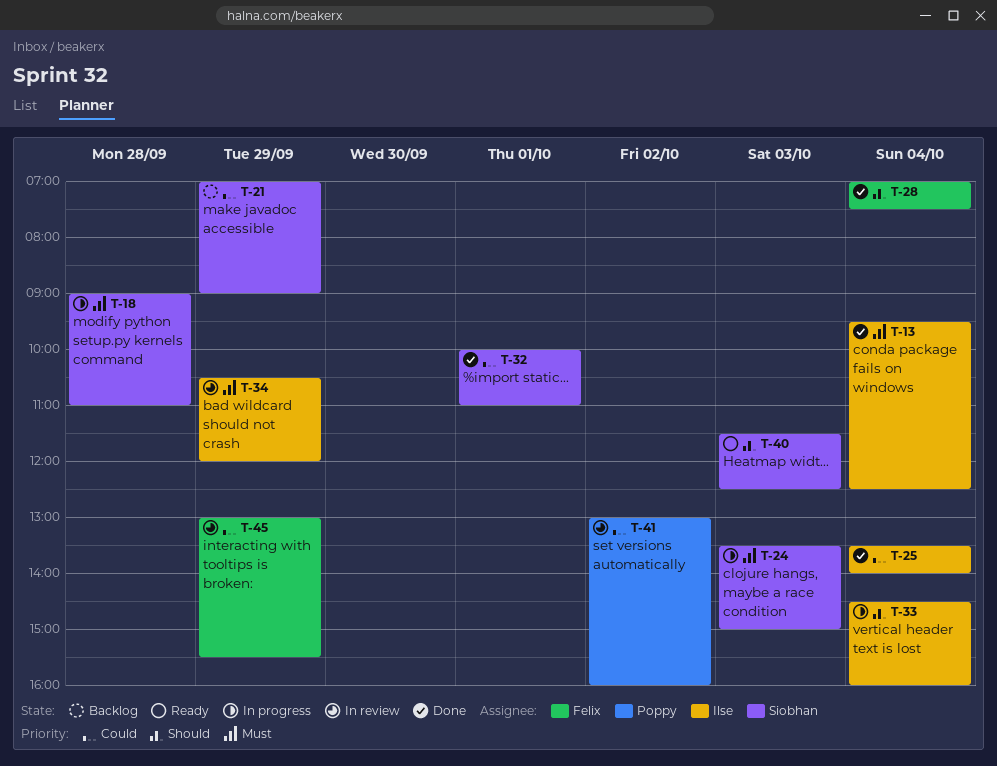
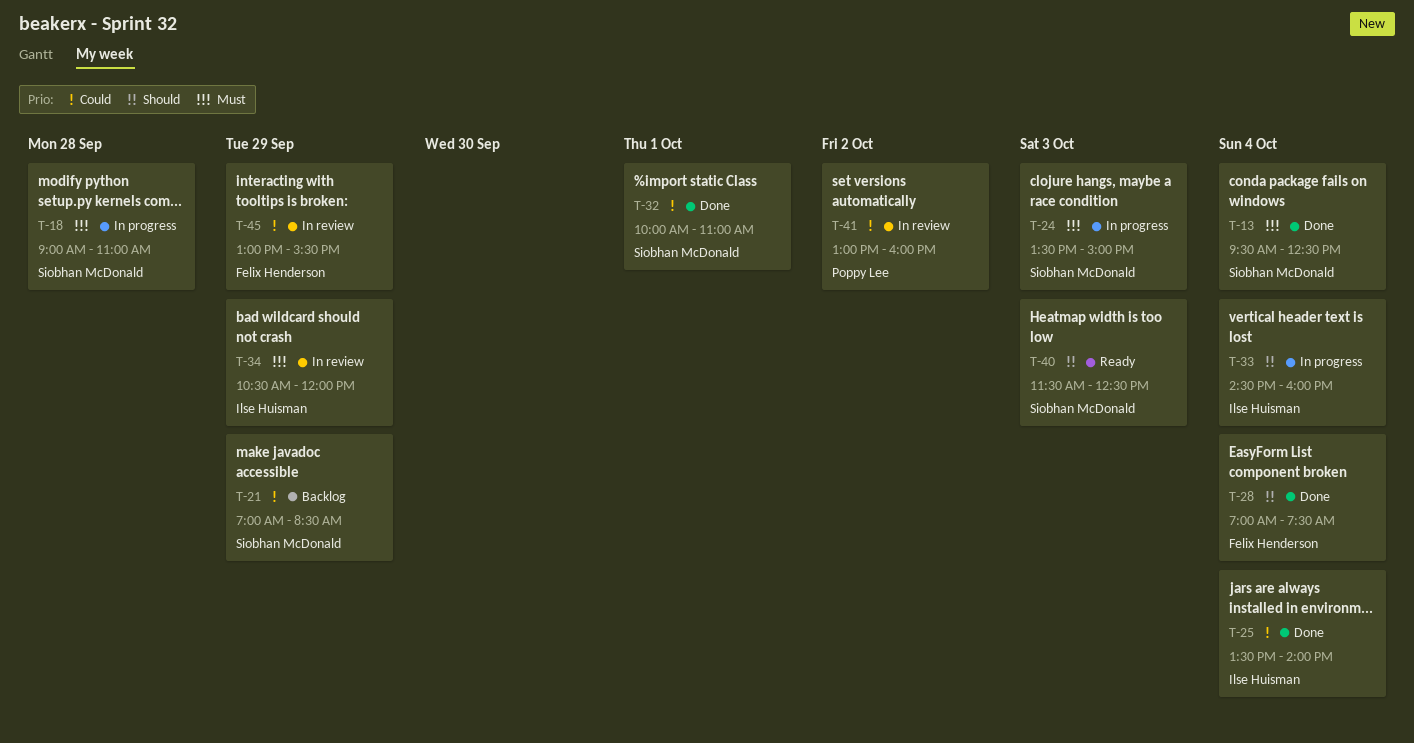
T-13, owner: Ilse Huisman -> Siobhan McDonald
T-21, ends: 09:00 -> 08:30

